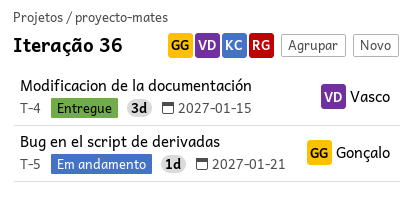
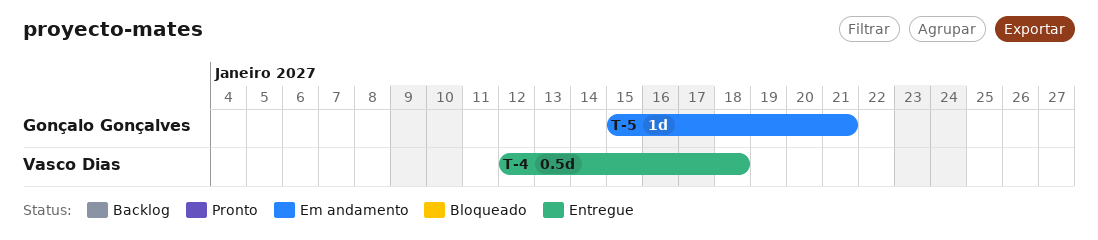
T-4, estimate: 3d -> 0.5d
T-4, due: Jan 15 -> Jan 18

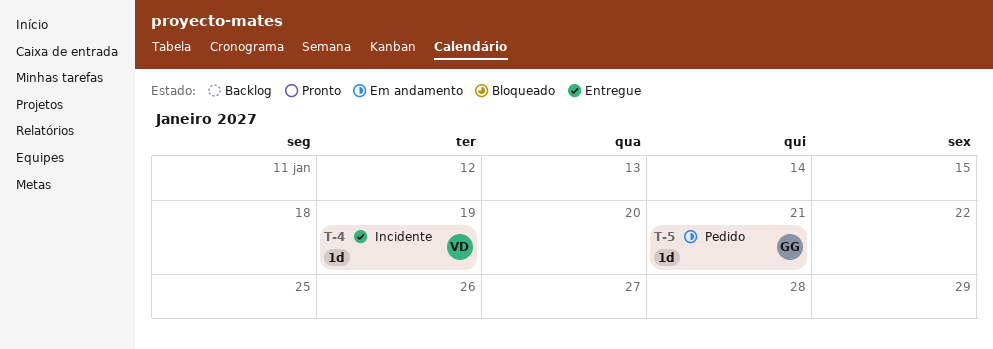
T-4, estimate: 0.5d -> 1d
T-4, due: Jan 18 -> Jan 19

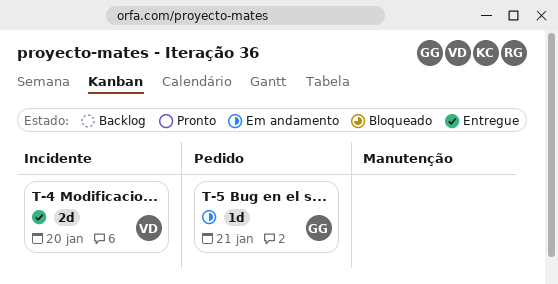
T-4, estimate: 1d -> 2d
T-4, due: Jan 19 -> Jan 20

